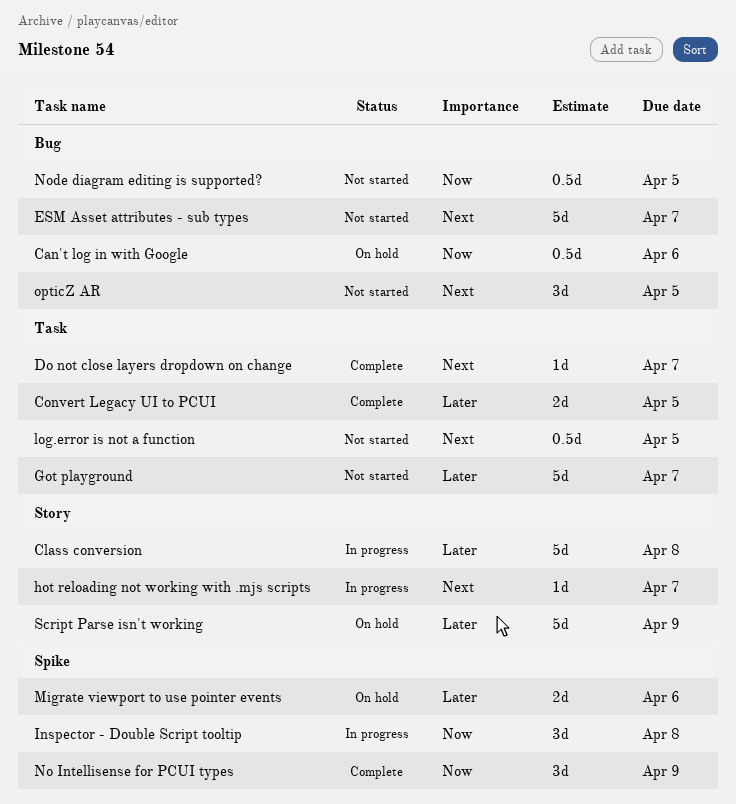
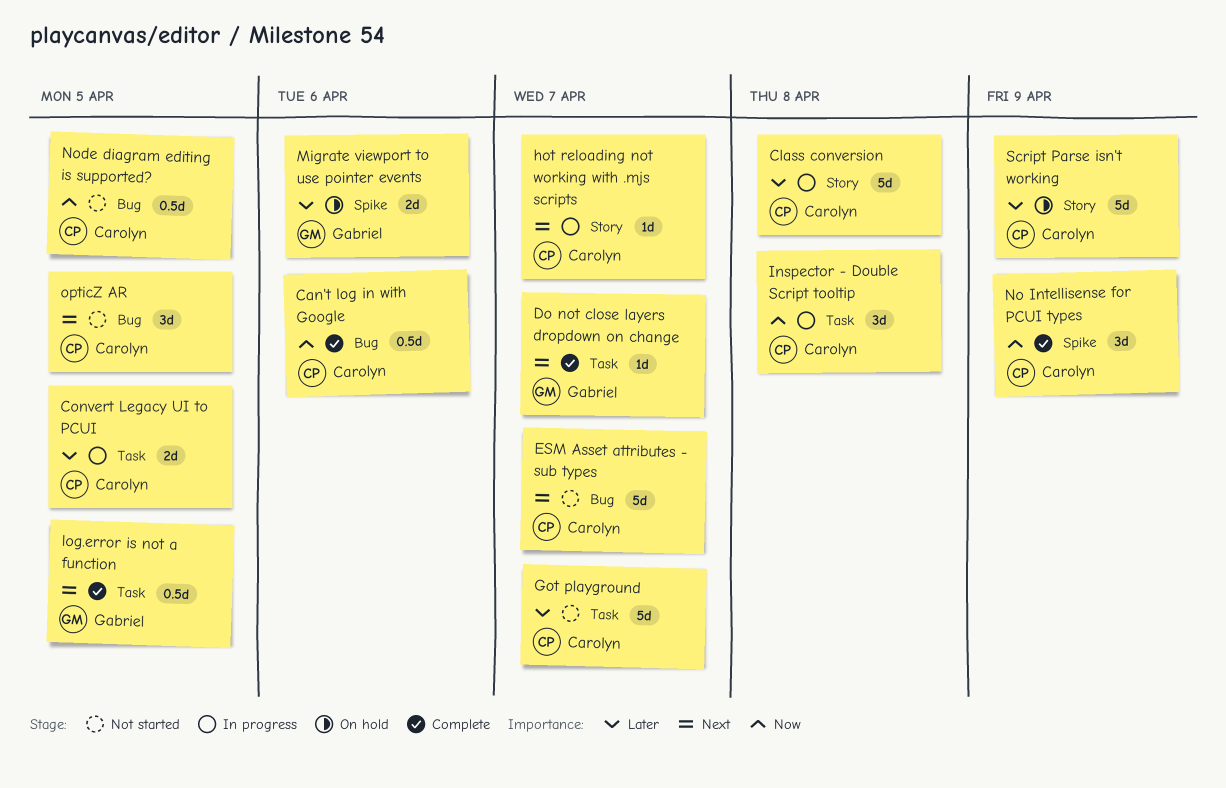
Can't log in with Google, status: On hold -> Complete
Convert Legacy UI to PCUI, status: Complete -> In progress
Inspector - Double Script tooltip, label: Spike -> Task
log.error is not a function, status: Not started -> Complete

